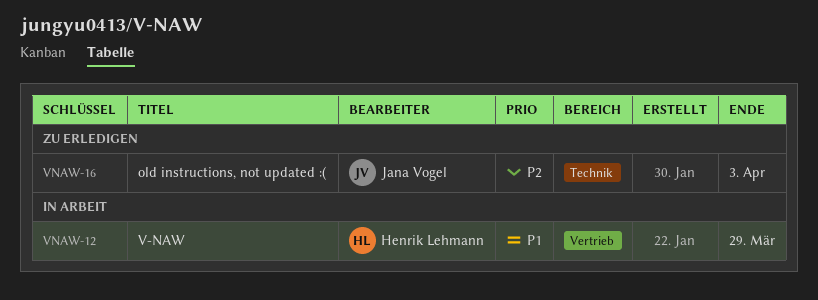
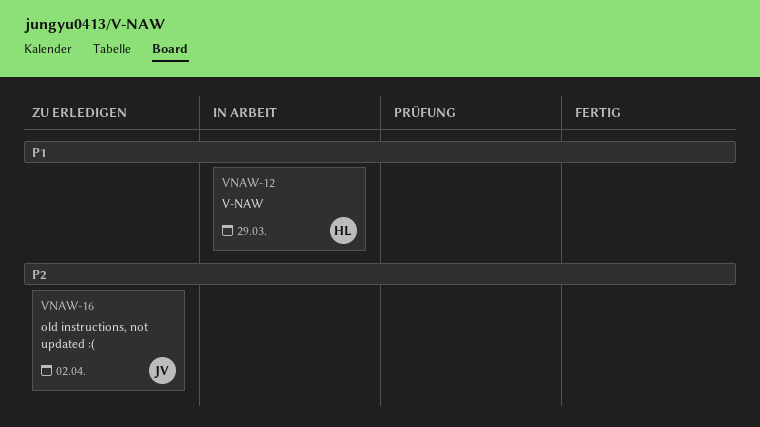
VNAW-16, due: Apr 3 -> Apr 2

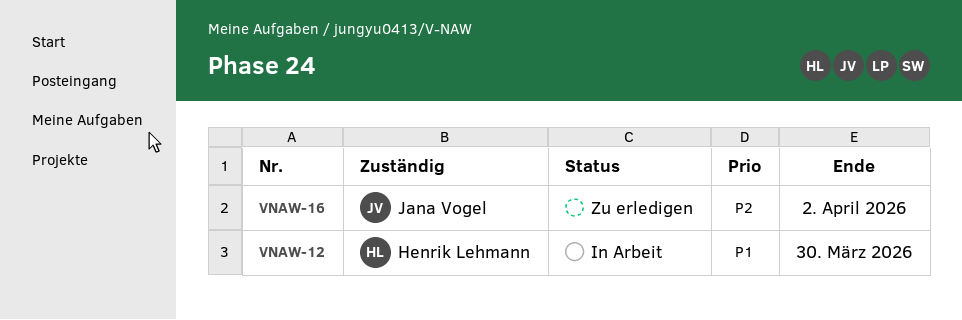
VNAW-12, due: Mar 29 -> Mar 30

